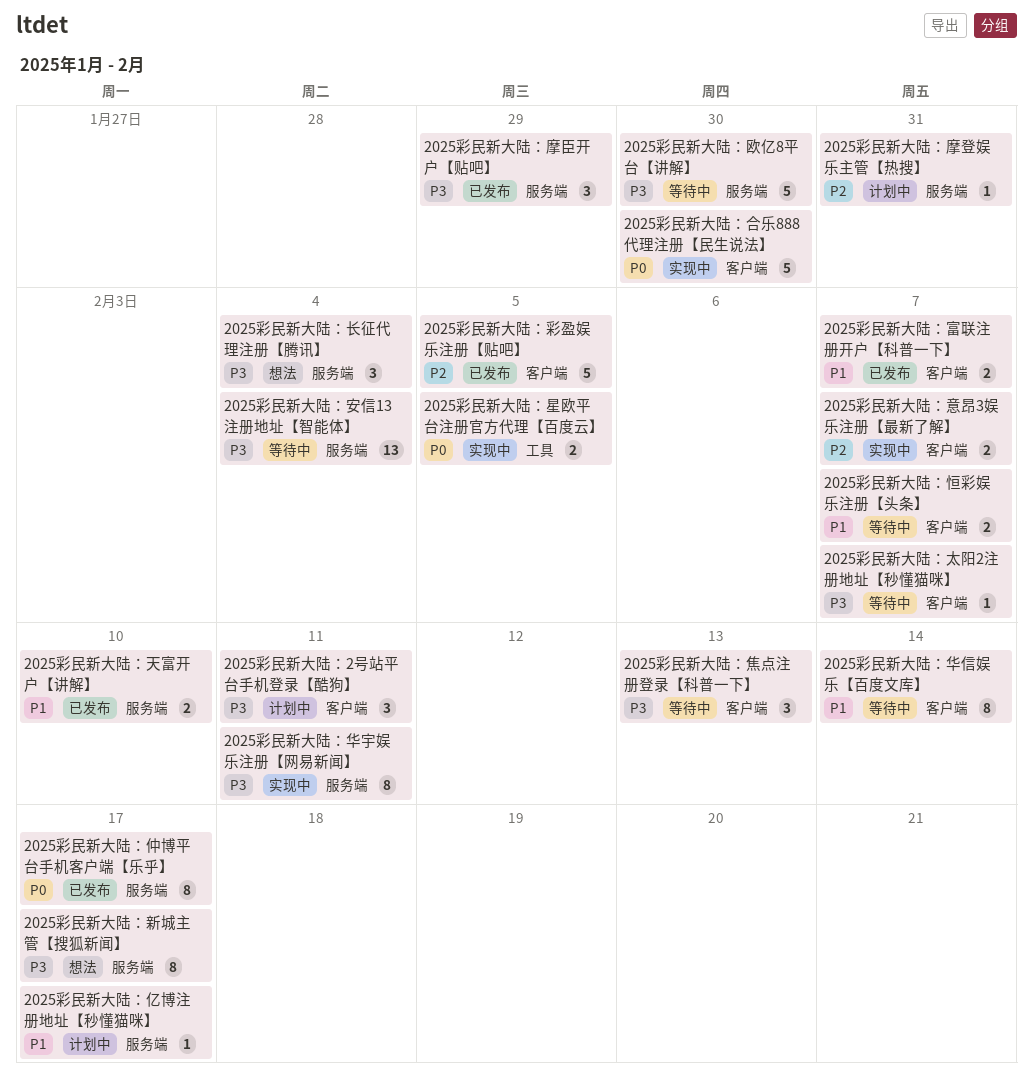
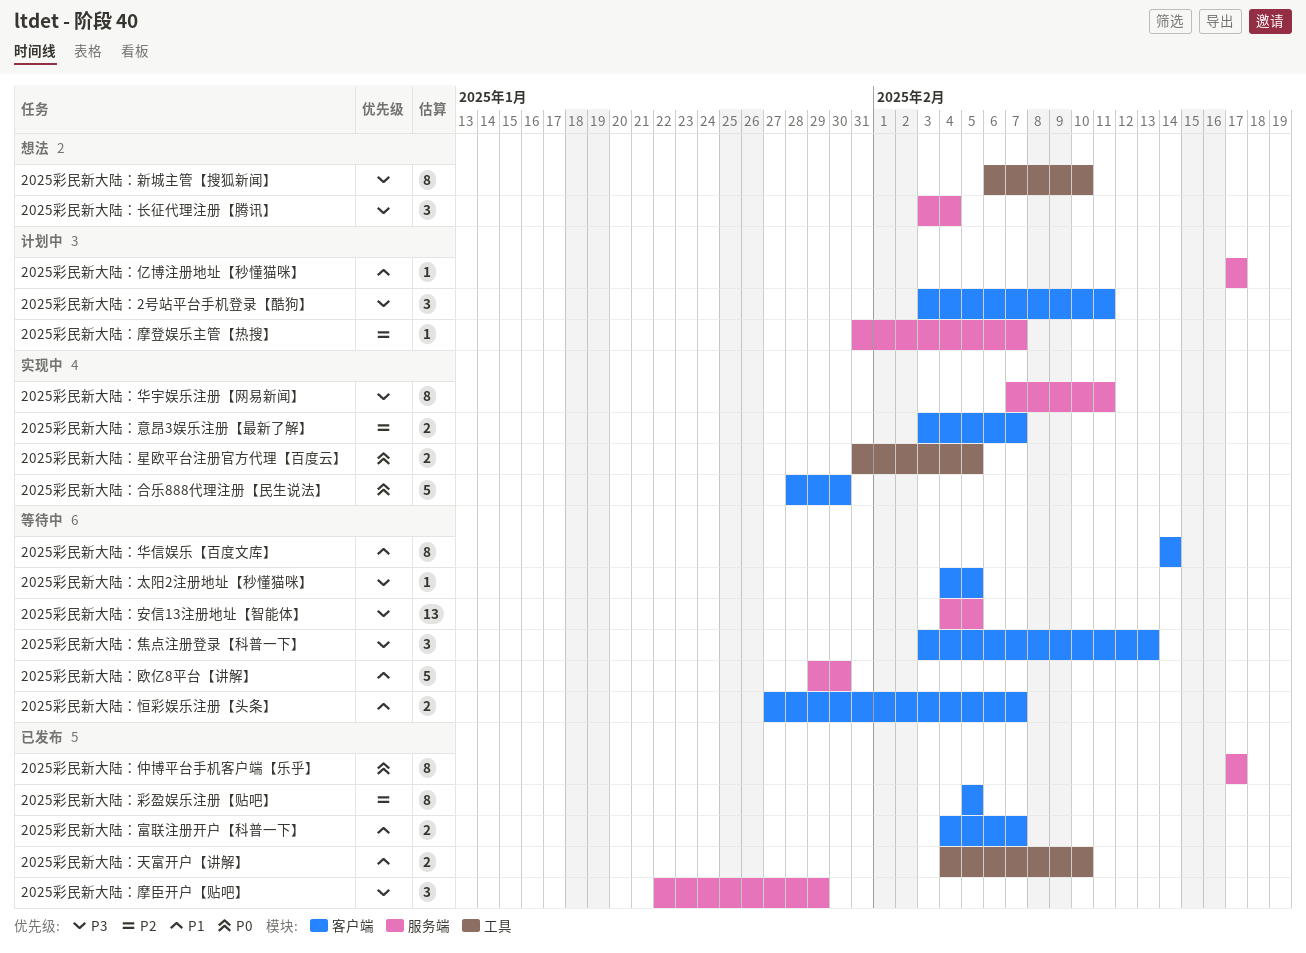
2025彩民新大陆：天富开户【讲解】, label: 服务端 -> 工具
2025彩民新大陆：太阳2注册地址【秒懂猫咪】, due: Feb 7 -> Feb 5
2025彩民新大陆：安信13注册地址【智能体】, due: Feb 4 -> Feb 5
2025彩民新大陆：彩盈娱乐注册【贴吧】, estimate: 5 -> 8
2025彩民新大陆：摩登娱乐主管【热搜】, due: Jan 31 -> Feb 7
2025彩民新大陆：新城主管【搜狐新闻】, label: 服务端 -> 工具
2025彩民新大陆：新城主管【搜狐新闻】, due: Feb 17 -> Feb 10
2025彩民新大陆：欧亿8平台【讲解】, priority: P3 -> P1

